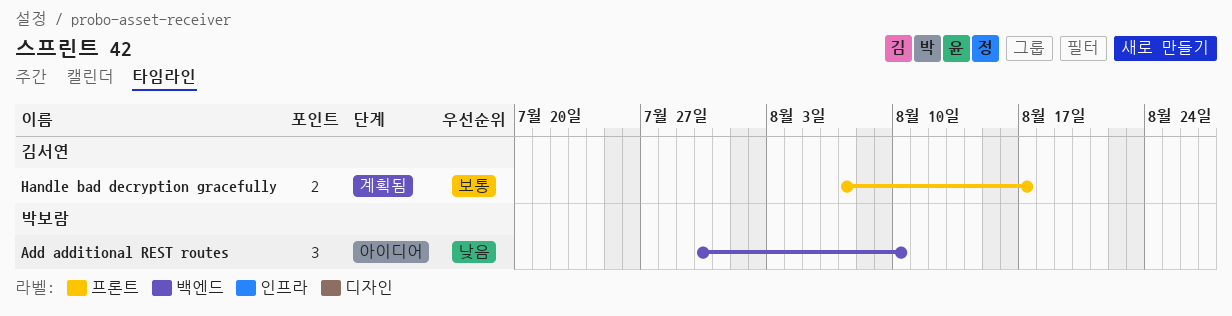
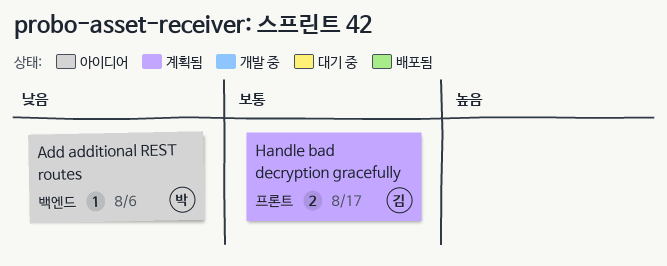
Add additional REST routes, estimate: 3 -> 1
Add additional REST routes, due: Aug 10 -> Aug 6

